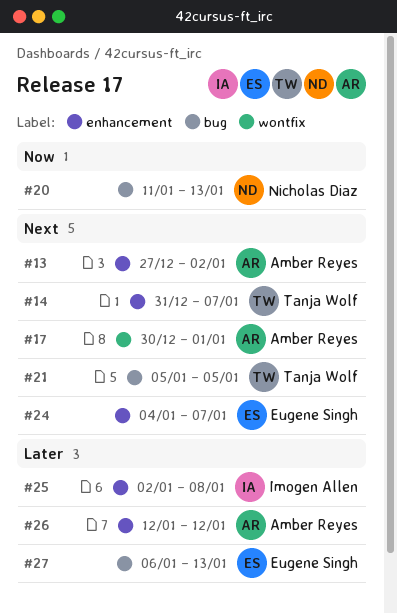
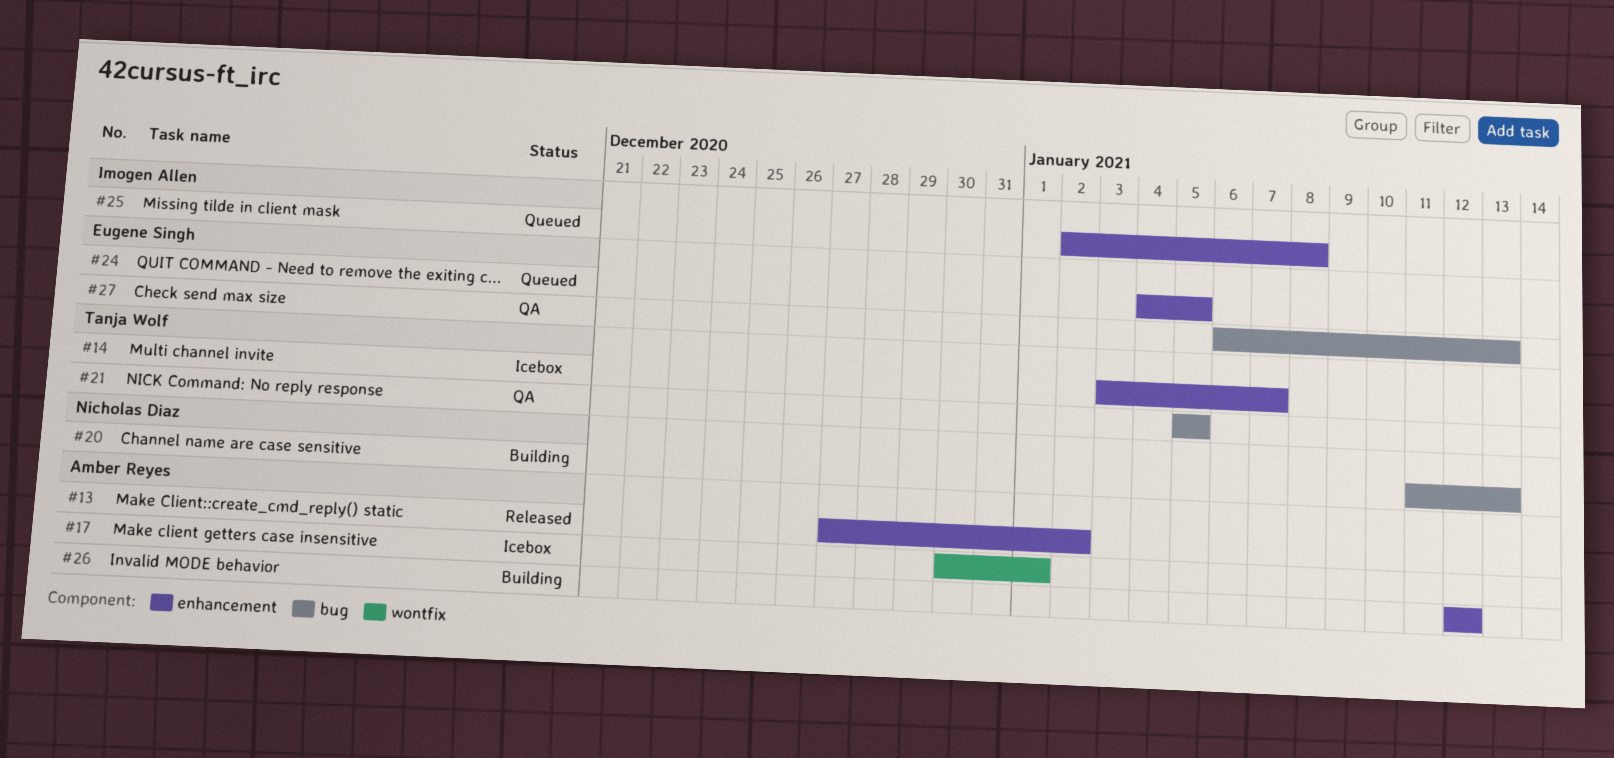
#14, start: Dec 31 -> Jan 3
#24, due: Jan 7 -> Jan 5

